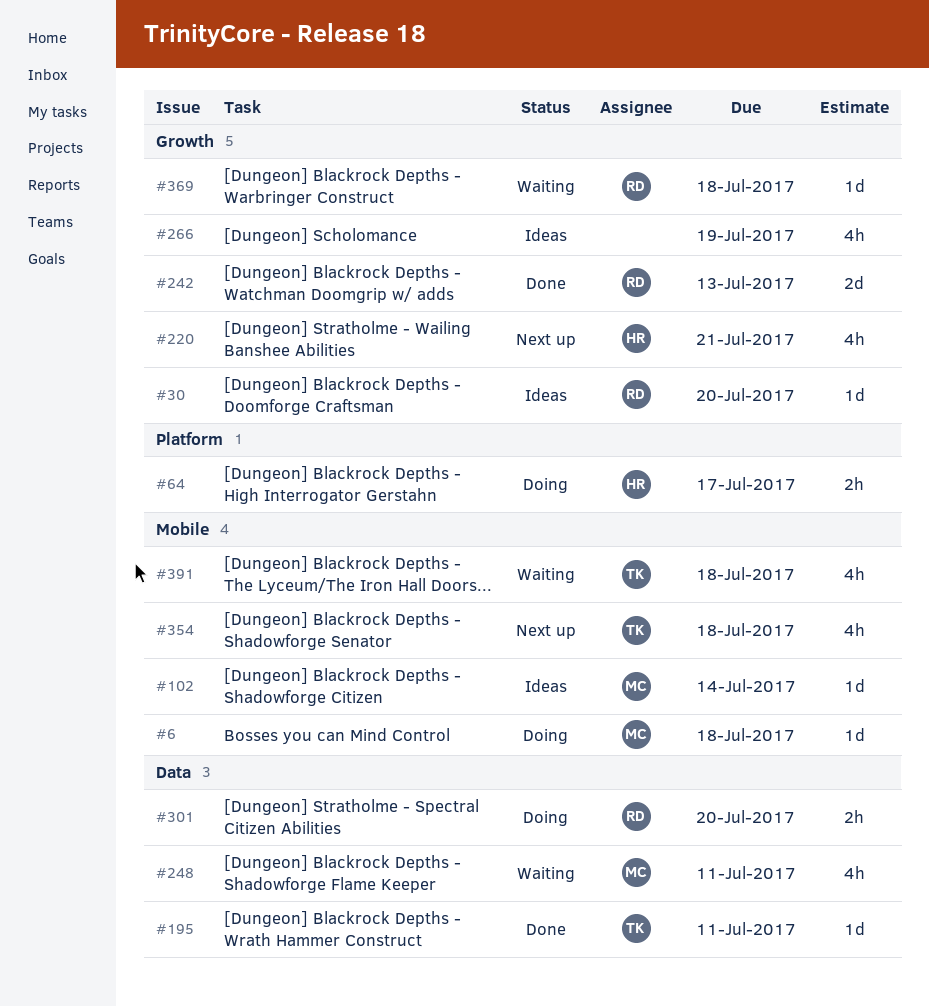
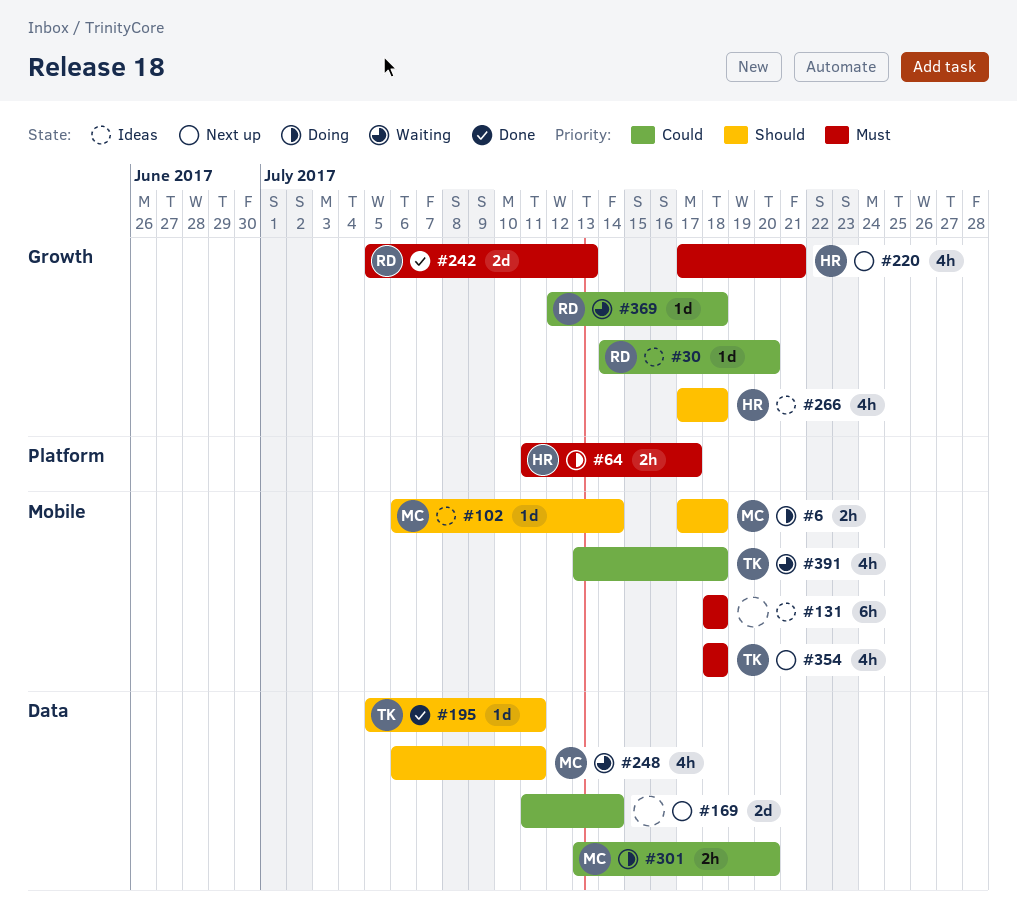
#6, estimate: 1d -> 2h
#131: none -> present
#169: none -> present
#266, owner: none -> HR
#266, due: Jul 19 -> Jul 18
#301, owner: RD -> MC

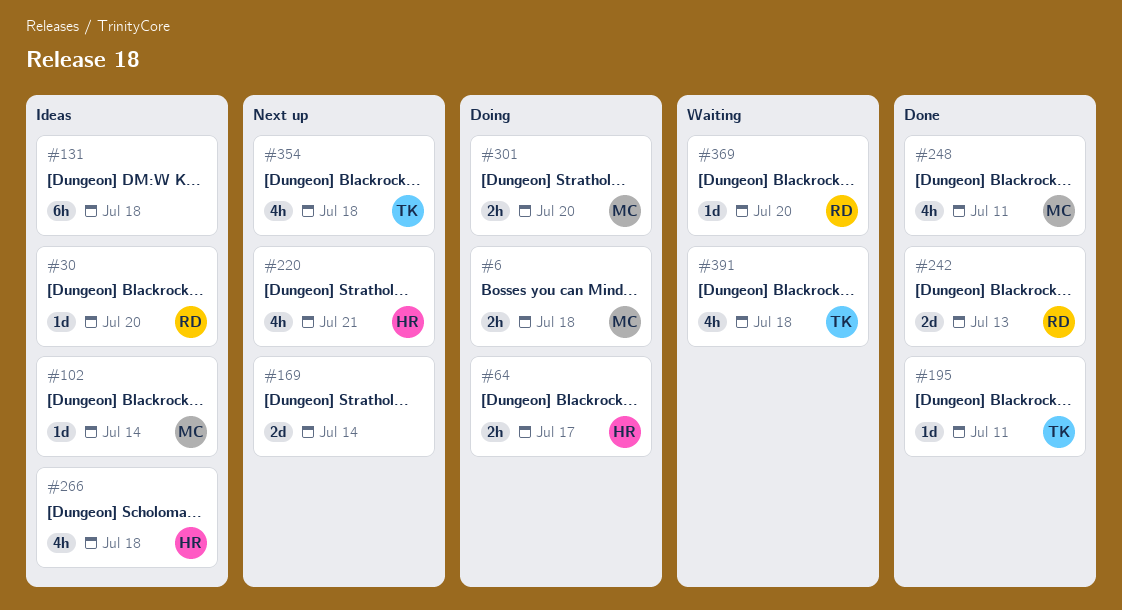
#248, status: Waiting -> Done
#369, due: Jul 18 -> Jul 20

